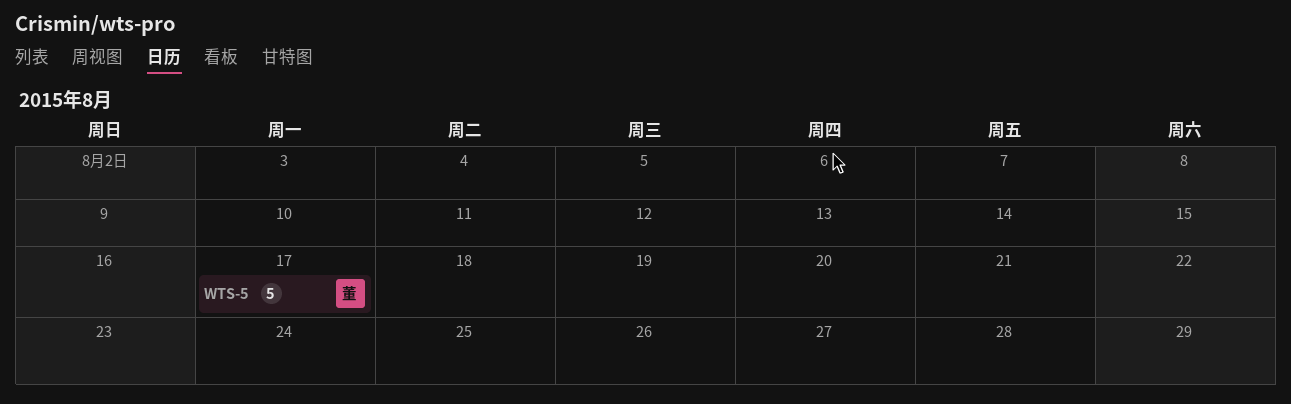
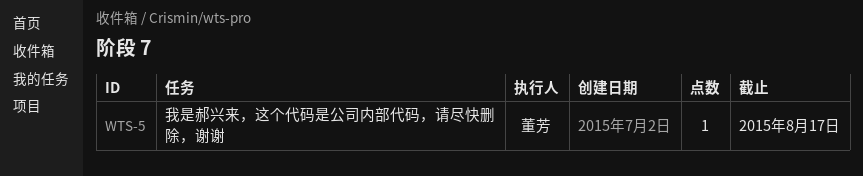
WTS-5, estimate: 5 -> 1

